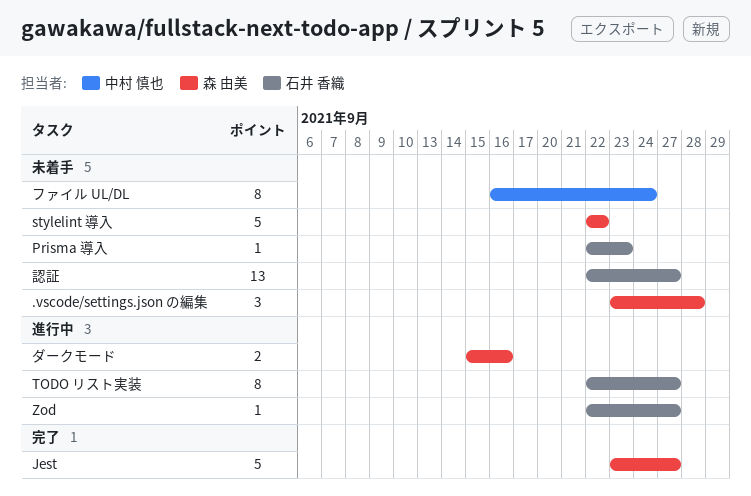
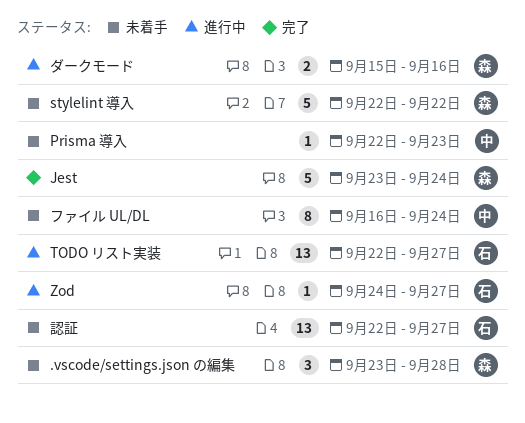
Jest, due: Sep 27 -> Sep 24
Prisma 導入, owner: 石井 香織 -> 中村 慎也
TODO リスト実装, estimate: 8 -> 13
Zod, start: Sep 22 -> Sep 24

